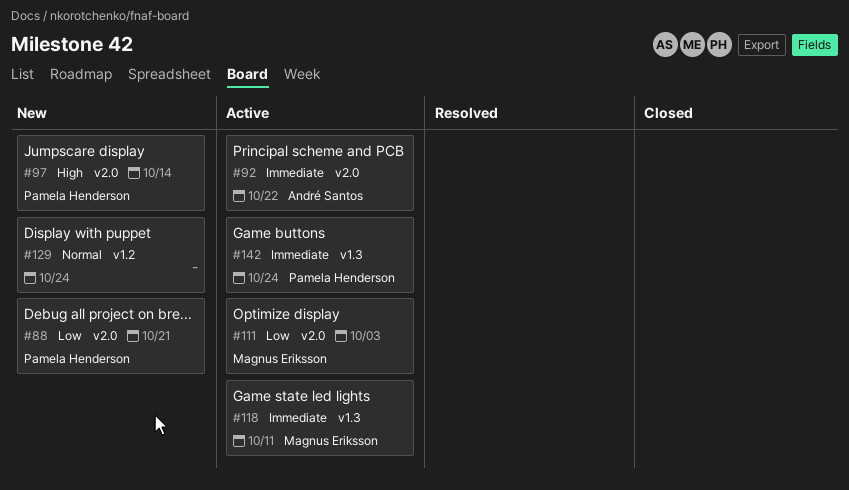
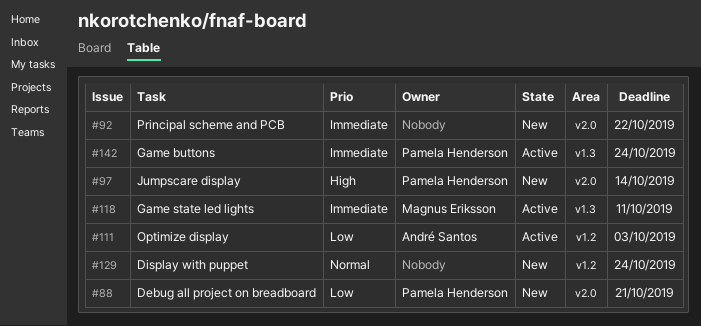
#92, status: Active -> New
#92, owner: André Santos -> none
#111, owner: Magnus Eriksson -> André Santos
#111, label: v2.0 -> v1.2

